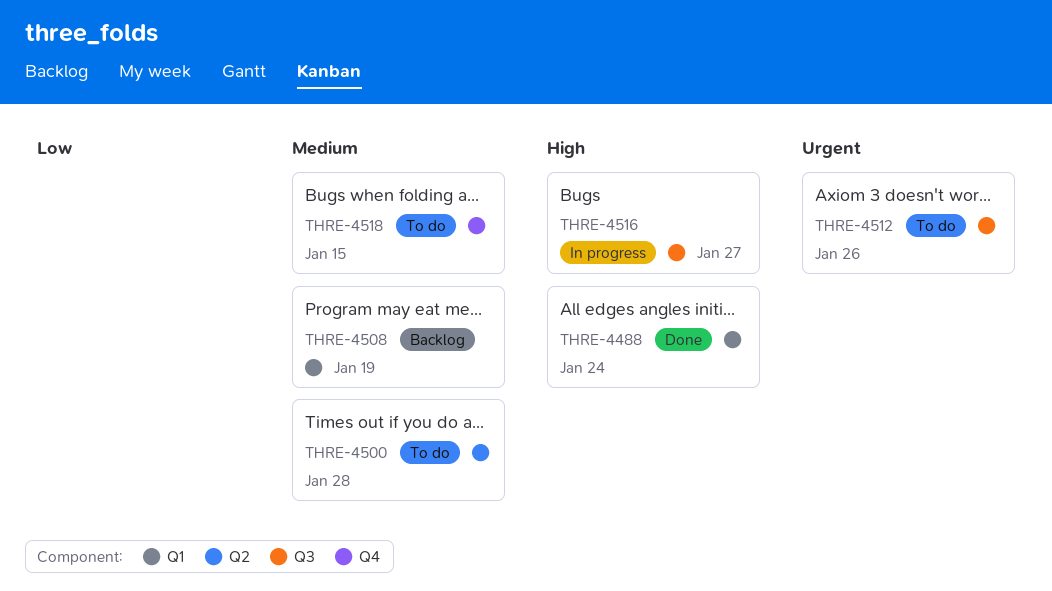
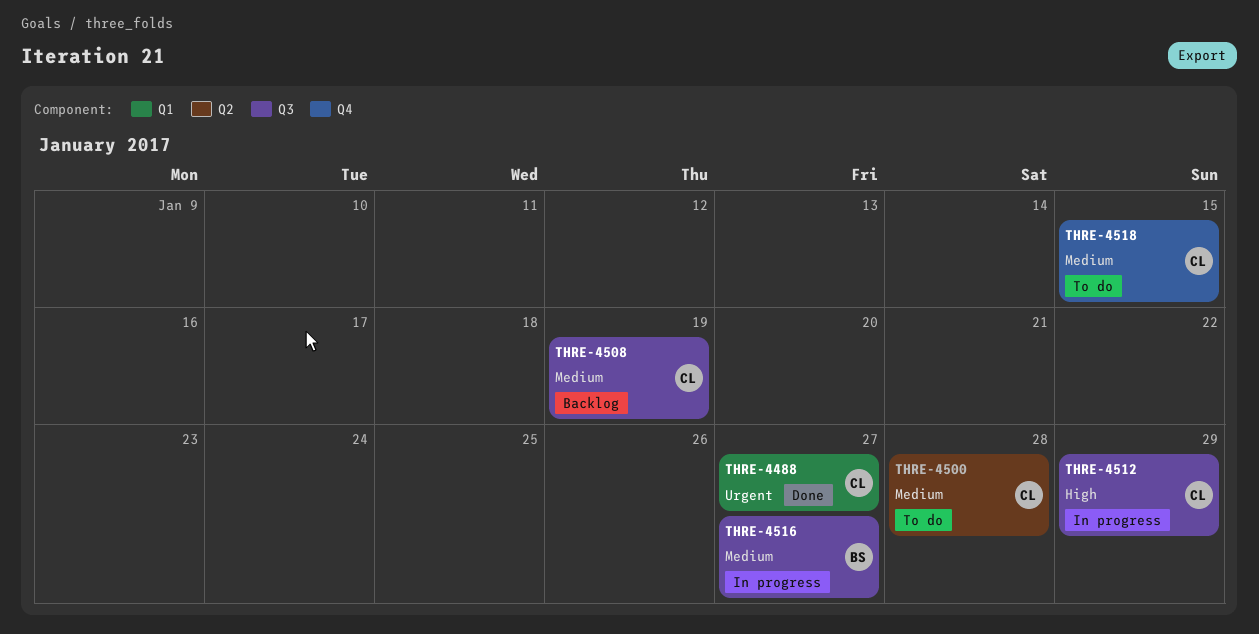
THRE-4488, priority: High -> Urgent
THRE-4488, due: Jan 24 -> Jan 27
THRE-4508, label: Q1 -> Q3
THRE-4512, status: To do -> In progress
THRE-4512, priority: Urgent -> High
THRE-4512, due: Jan 26 -> Jan 29
THRE-4516, priority: High -> Medium

